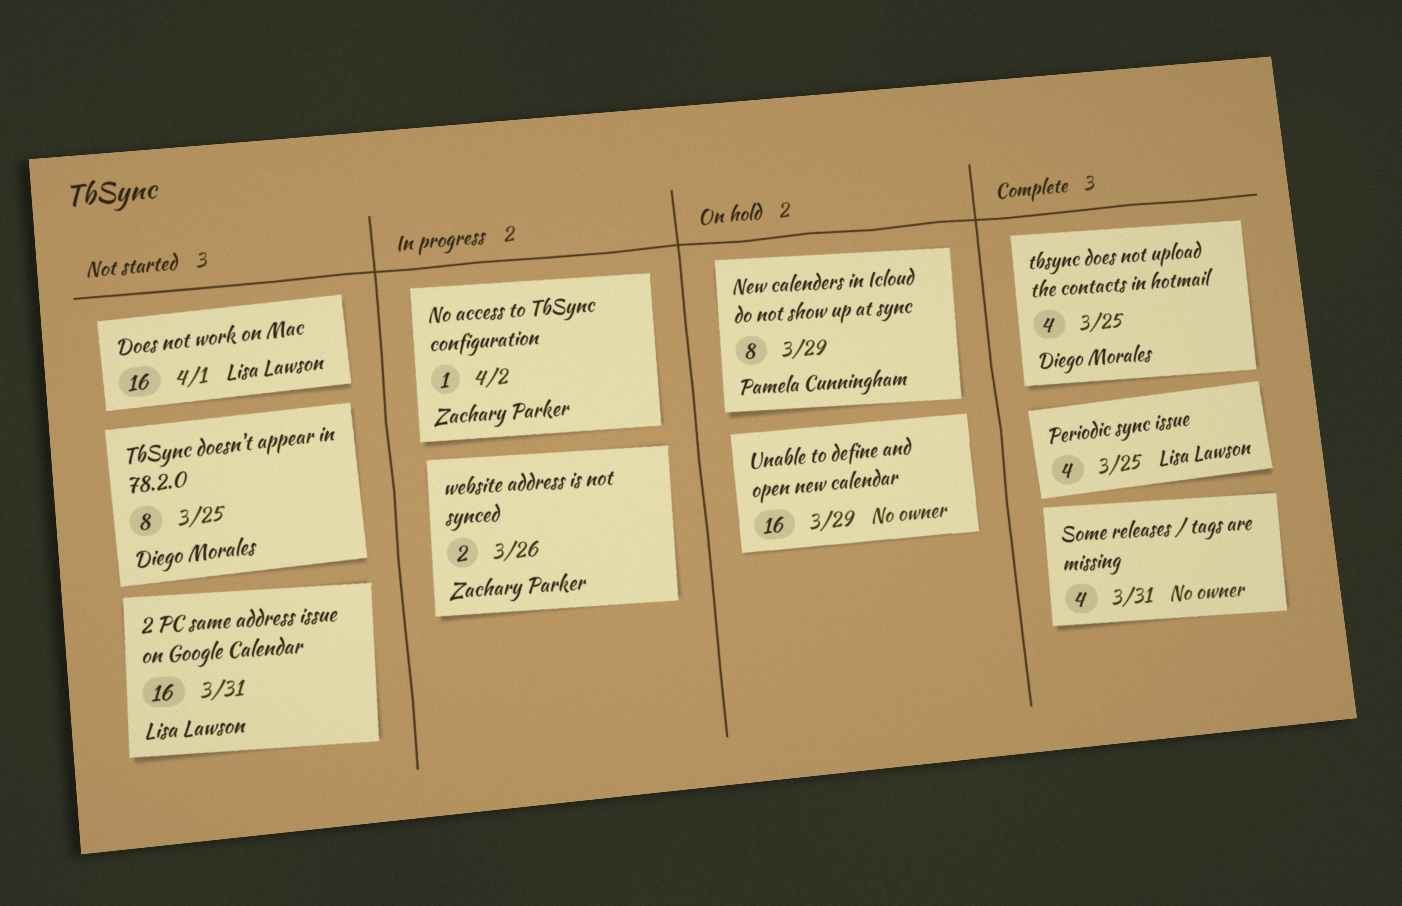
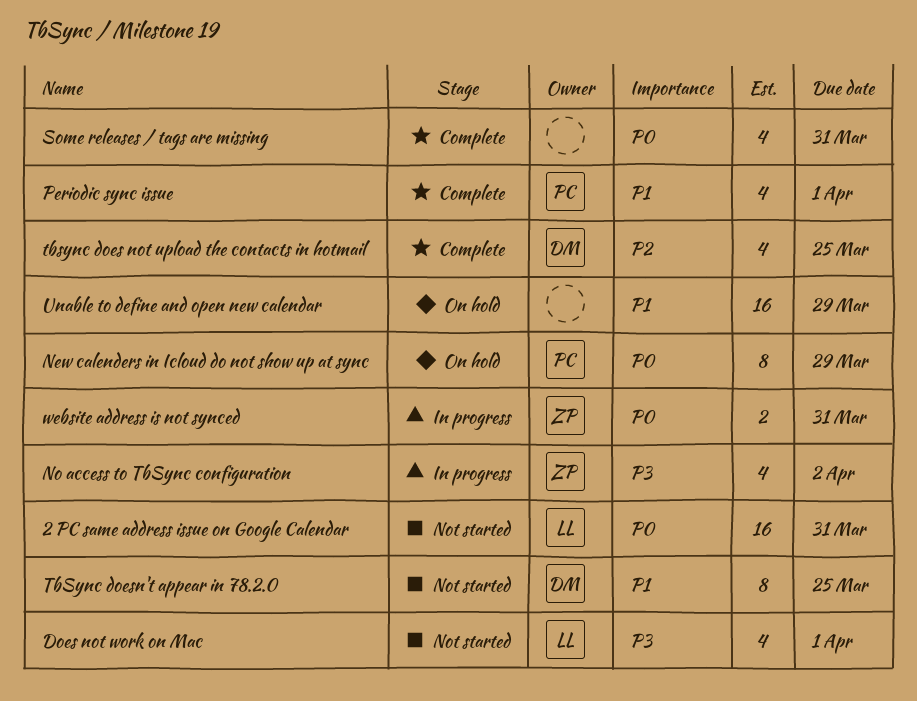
Does not work on Mac, estimate: 16 -> 4
No access to TbSync configuration, estimate: 1 -> 4
Periodic sync issue, owner: Lisa Lawson -> Pamela Cunningham
Periodic sync issue, due: Mar 25 -> Apr 1
website address is not synced, due: Mar 26 -> Mar 31

